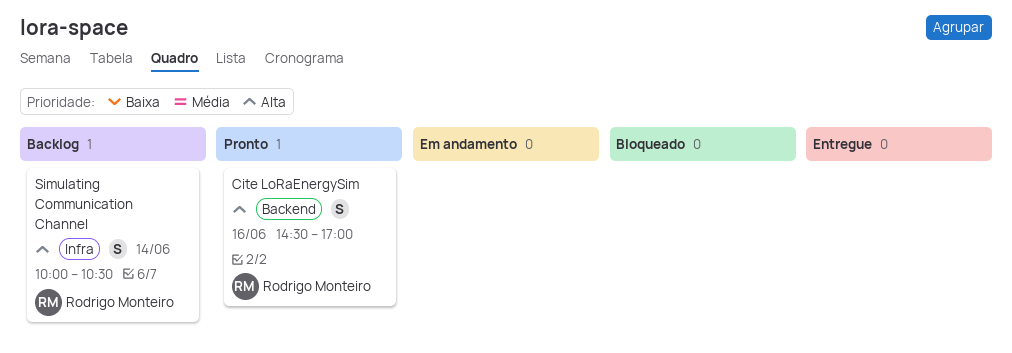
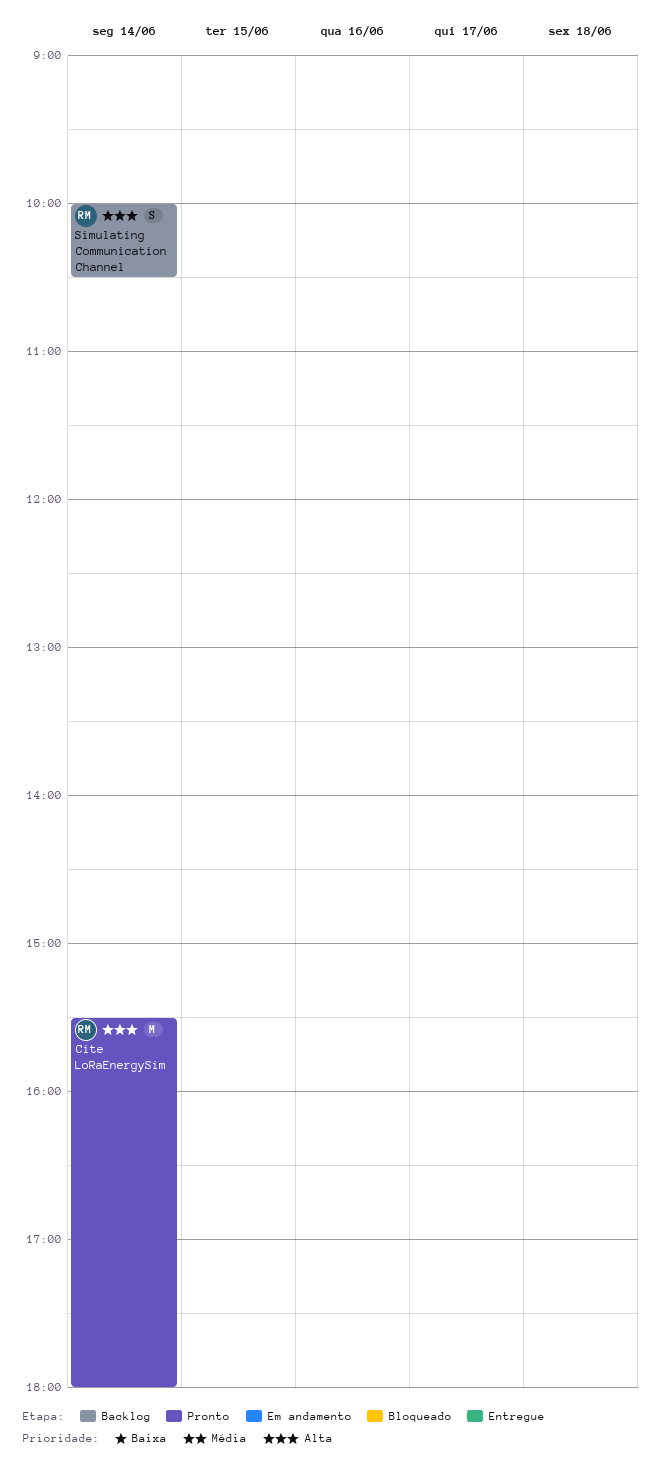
Cite LoRaEnergySim, estimate: S -> M
Cite LoRaEnergySim, day: Jun 16 -> Jun 14
Cite LoRaEnergySim, begins: 14:30 -> 15:30
Cite LoRaEnergySim, ends: 17:00 -> 18:00

